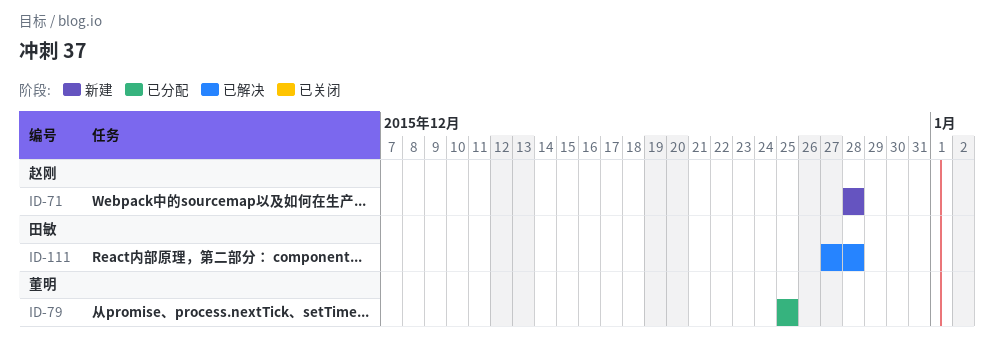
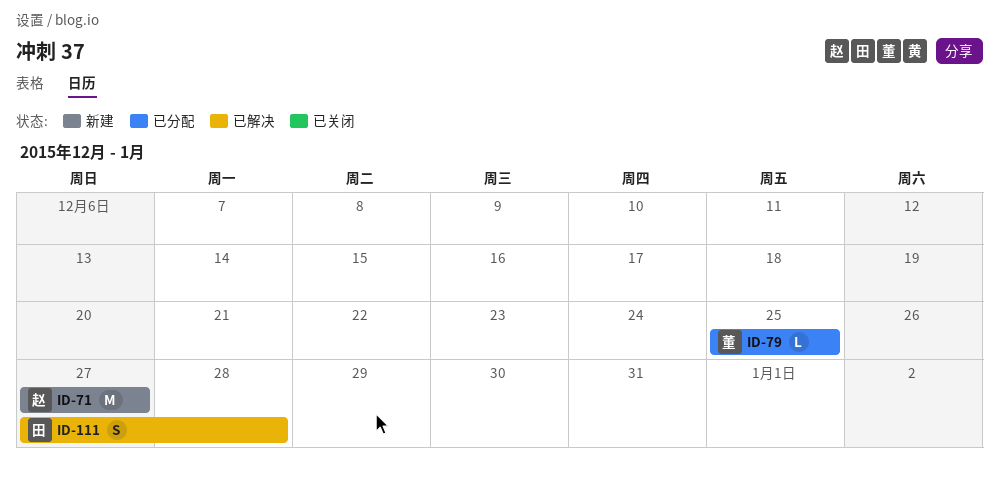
ID-71, start: Dec 28 -> Dec 27
ID-71, due: Dec 28 -> Dec 27

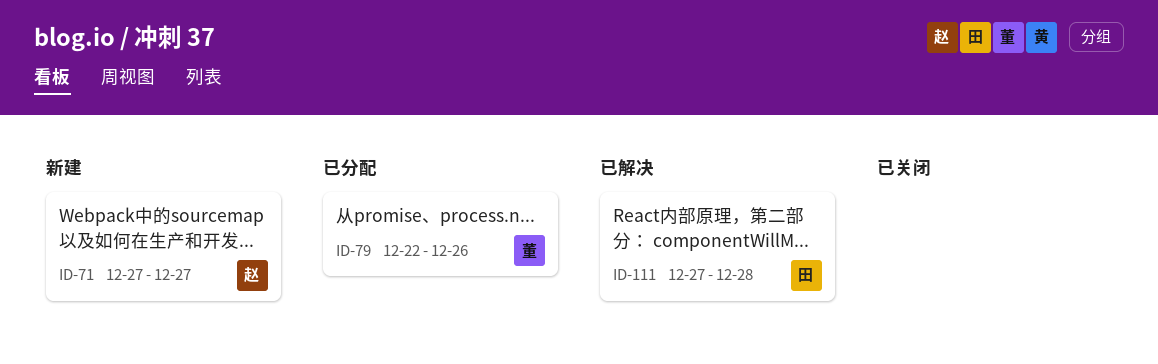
ID-79, start: Dec 25 -> Dec 22
ID-79, due: Dec 25 -> Dec 26

